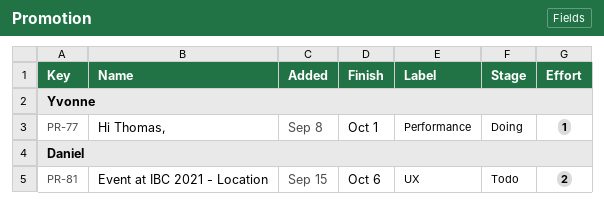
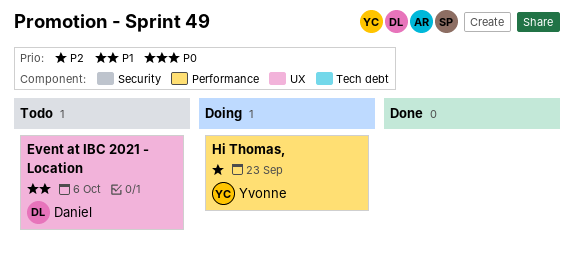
Hi Thomas,, due: Oct 1 -> Sep 23

